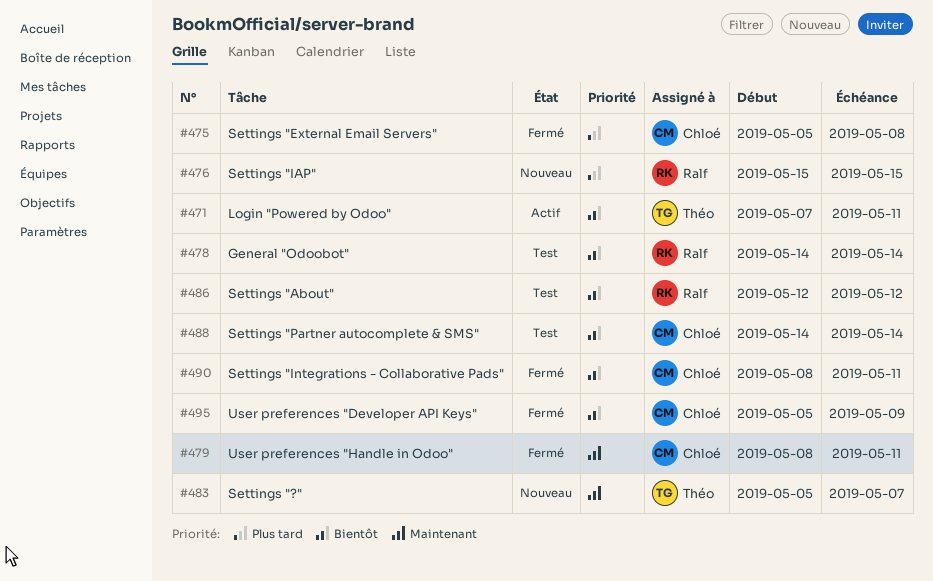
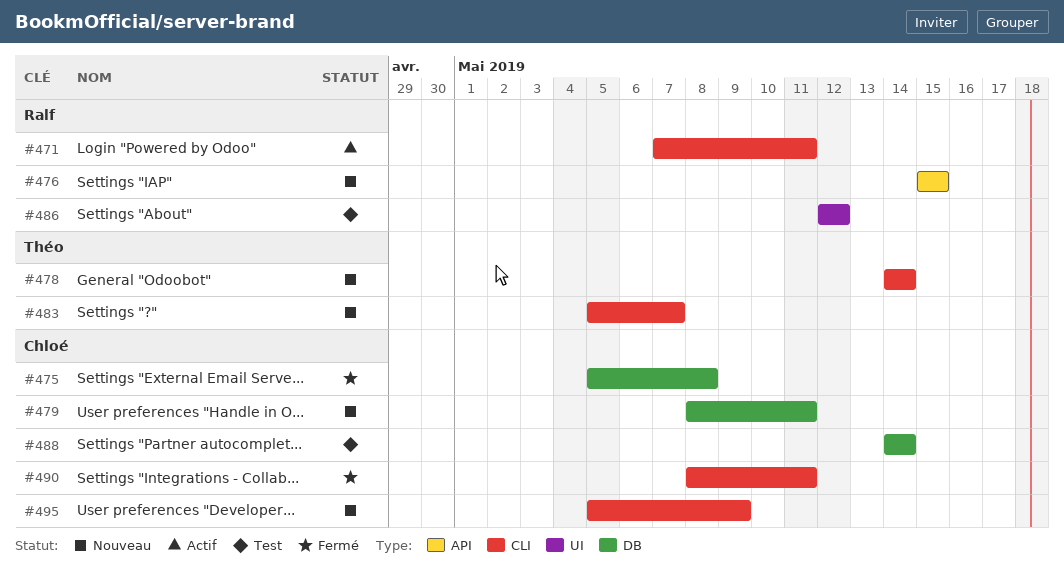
#471, owner: Théo -> Ralf
#478, status: Test -> Nouveau
#478, owner: Ralf -> Théo
#479, status: Fermé -> Nouveau
#495, status: Fermé -> Nouveau

